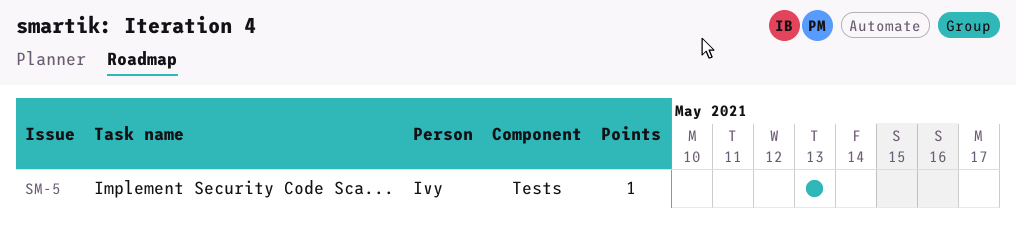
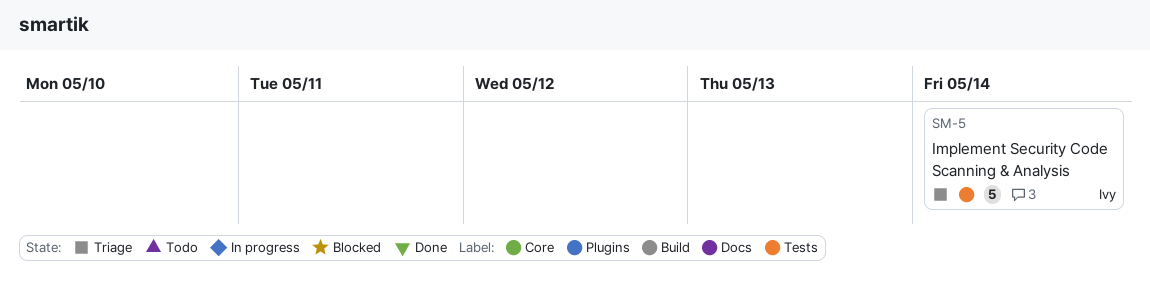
SM-5, estimate: 1 -> 5
SM-5, due: May 13 -> May 14

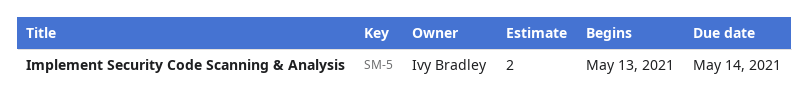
SM-5, estimate: 5 -> 2

